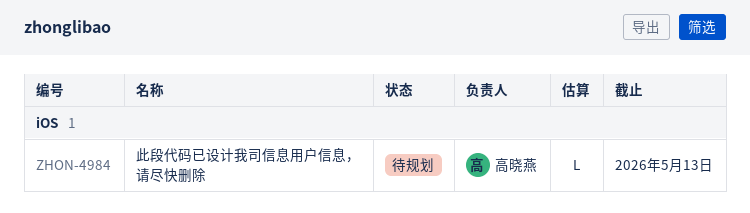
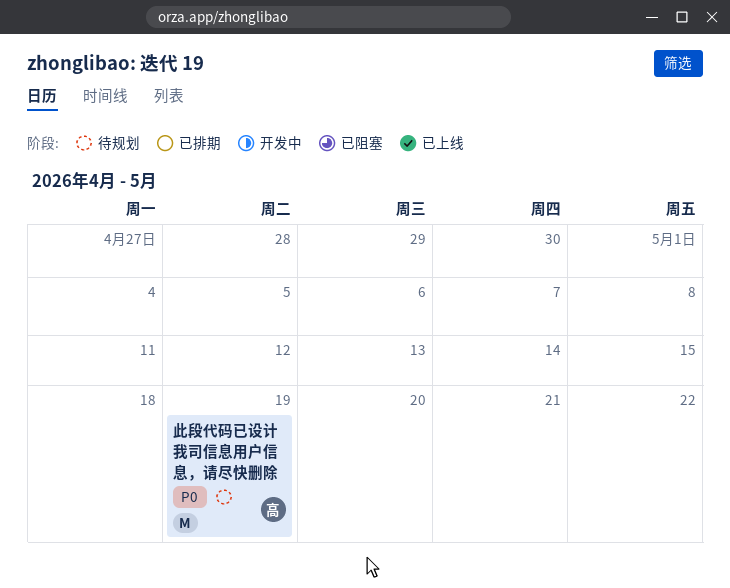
此段代码已设计我司信息用户信息，请尽快删除, estimate: L -> M
此段代码已设计我司信息用户信息，请尽快删除, due: May 13 -> May 19

